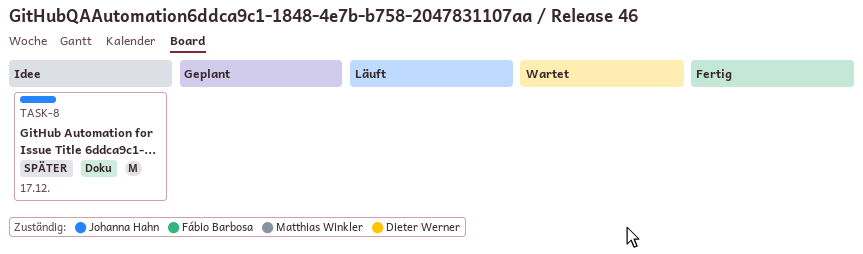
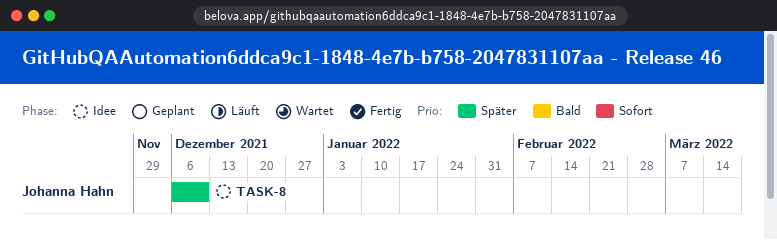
TASK-8, due: Dec 17 -> Dec 10

